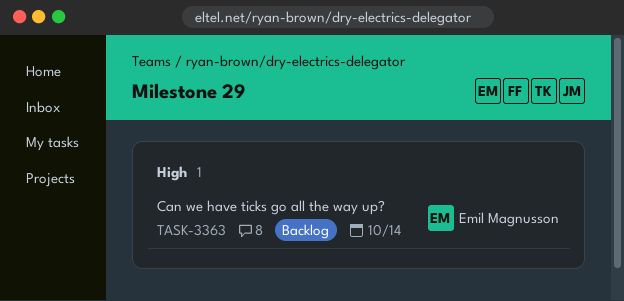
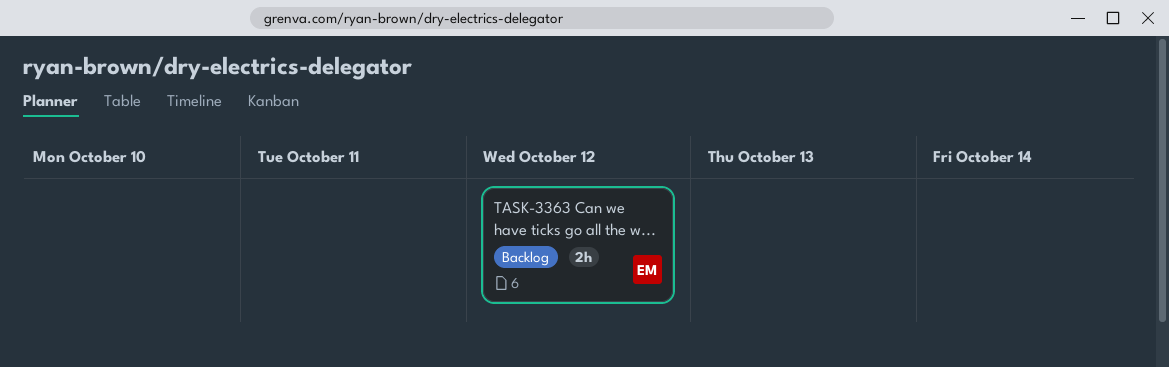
TASK-3363, due: Oct 14 -> Oct 12

